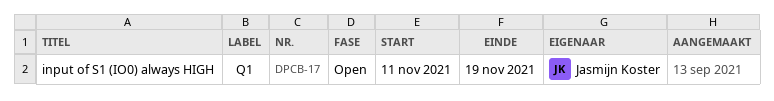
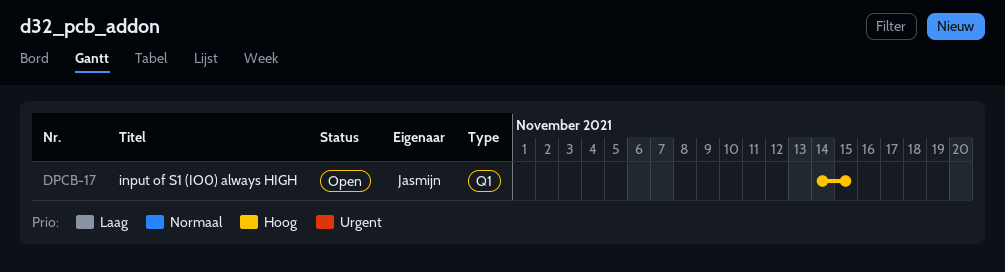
DPCB-17, start: Nov 11 -> Nov 14
DPCB-17, due: Nov 19 -> Nov 15

